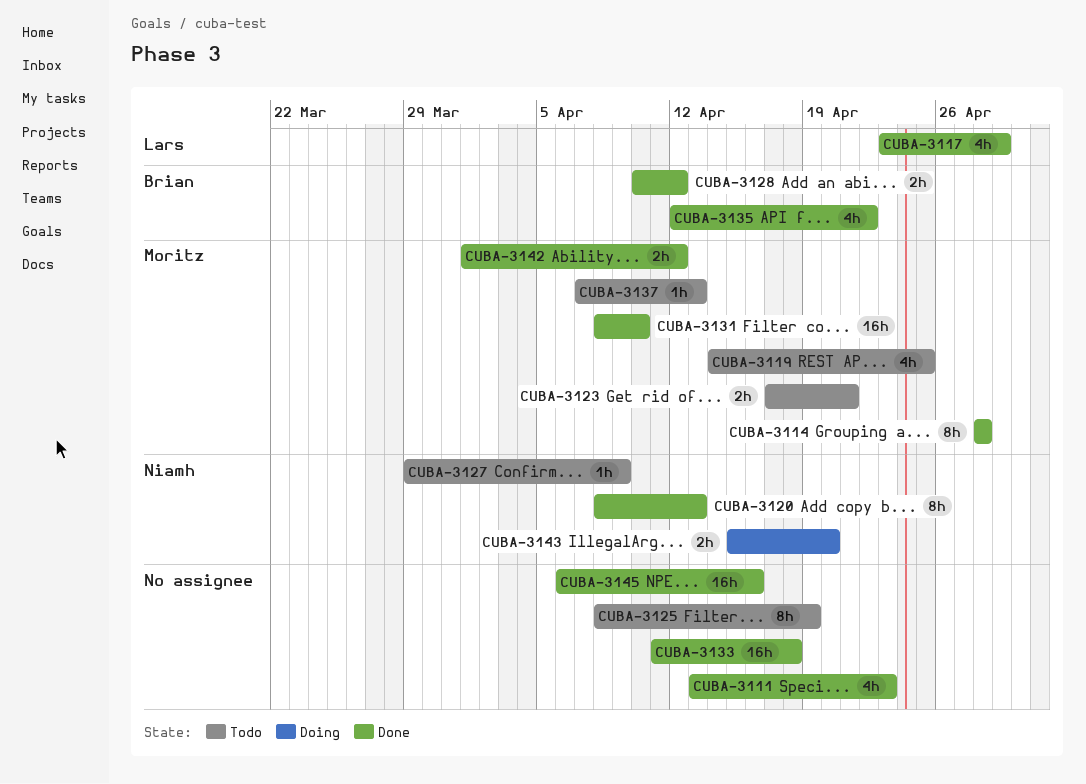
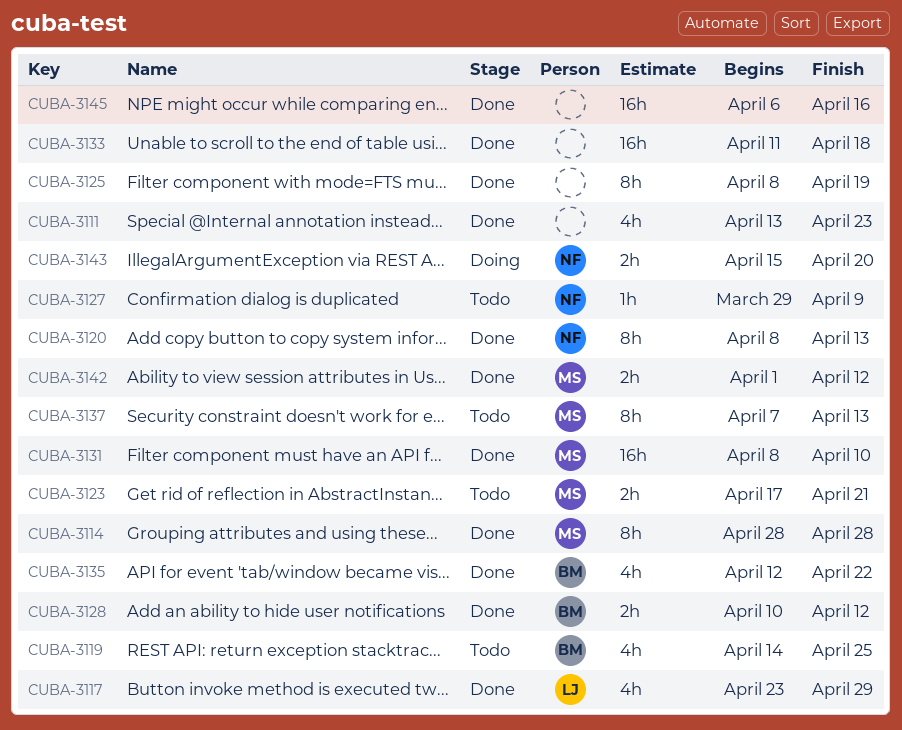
CUBA-3119, owner: Moritz -> Brian
CUBA-3125, status: Todo -> Done
CUBA-3137, estimate: 1h -> 8h

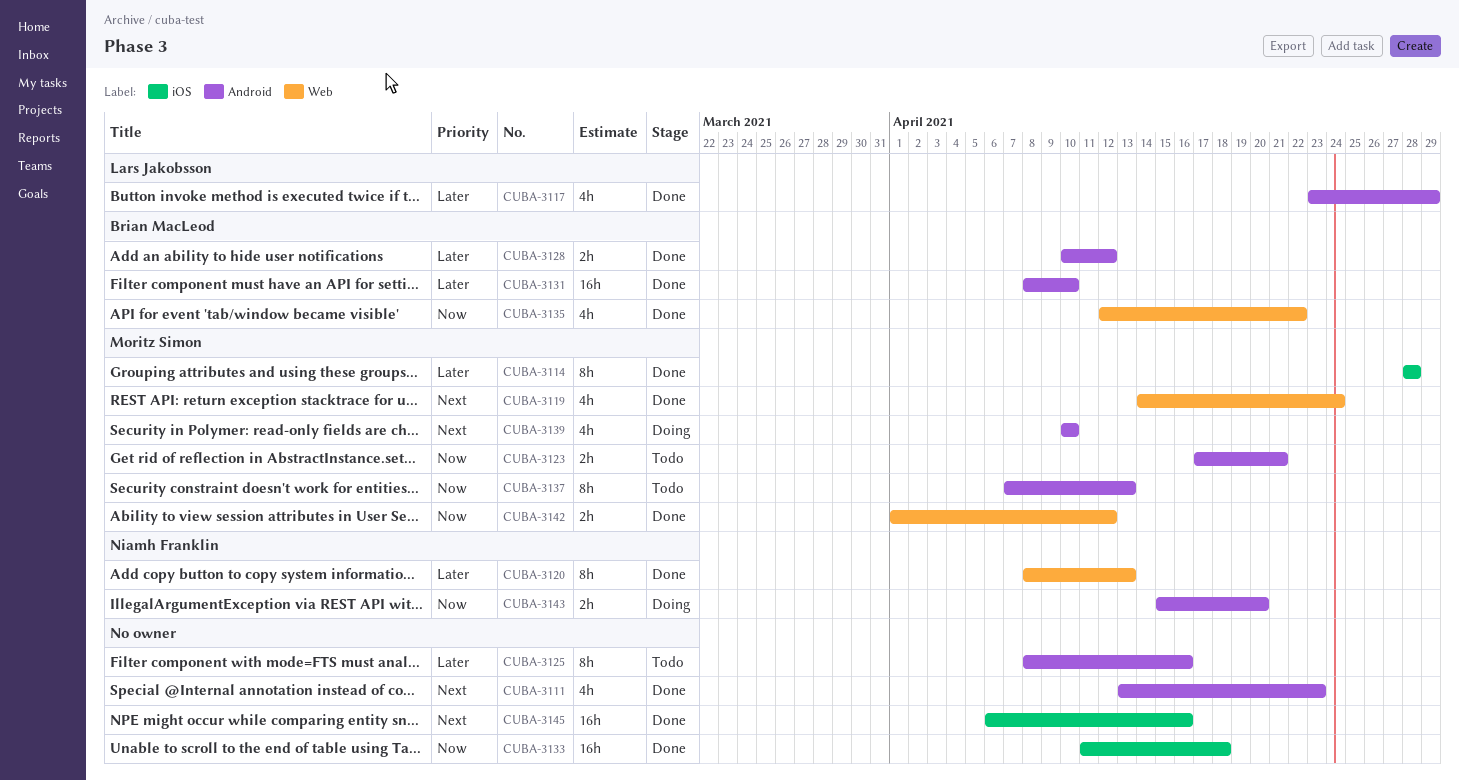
CUBA-3119, status: Todo -> Done
CUBA-3119, owner: Brian MacLeod -> Moritz Simon
CUBA-3119, due: Apr 25 -> Apr 24
CUBA-3125, status: Done -> Todo
CUBA-3125, due: Apr 19 -> Apr 16
CUBA-3127: present -> none
CUBA-3131, owner: Moritz Simon -> Brian MacLeod
CUBA-3139: none -> present

